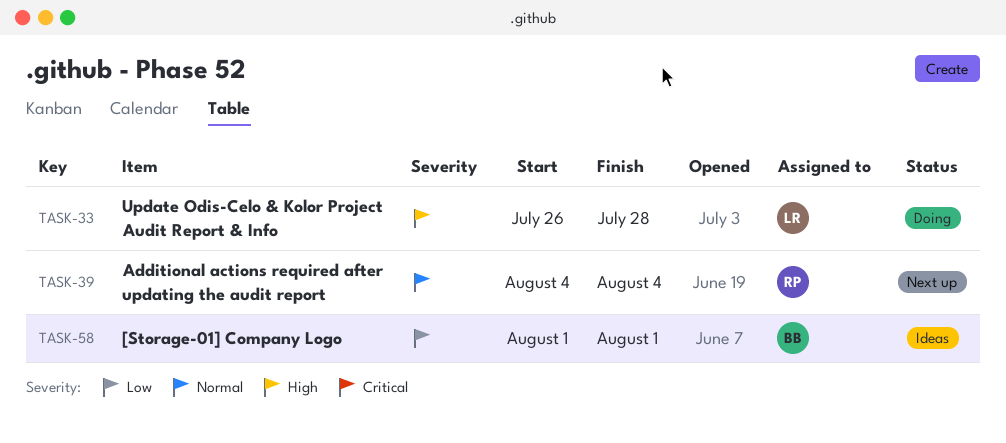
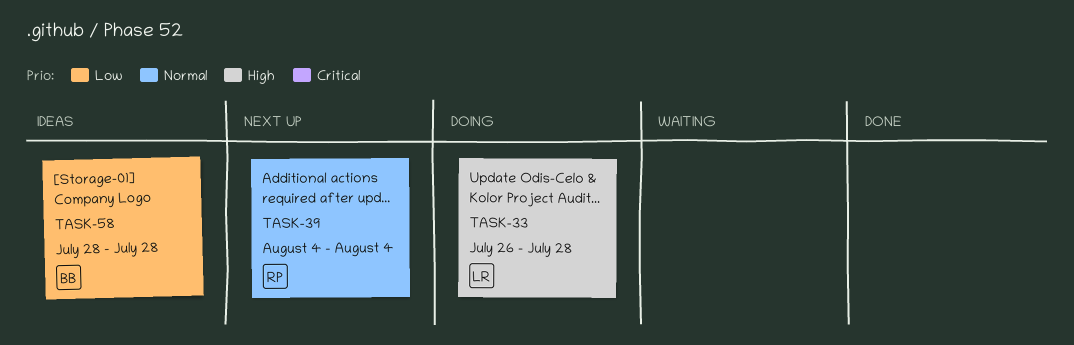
TASK-58, start: Aug 1 -> Jul 28
TASK-58, due: Aug 1 -> Jul 28

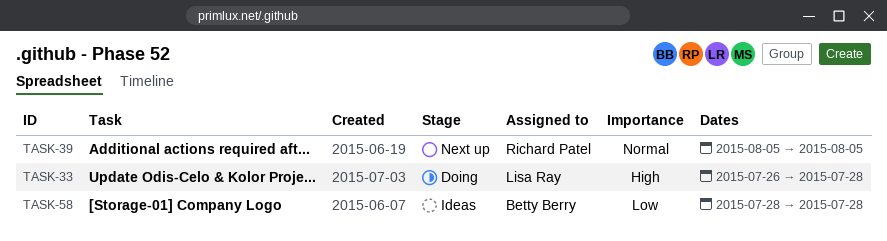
TASK-39, start: Aug 4 -> Aug 5
TASK-39, due: Aug 4 -> Aug 5

